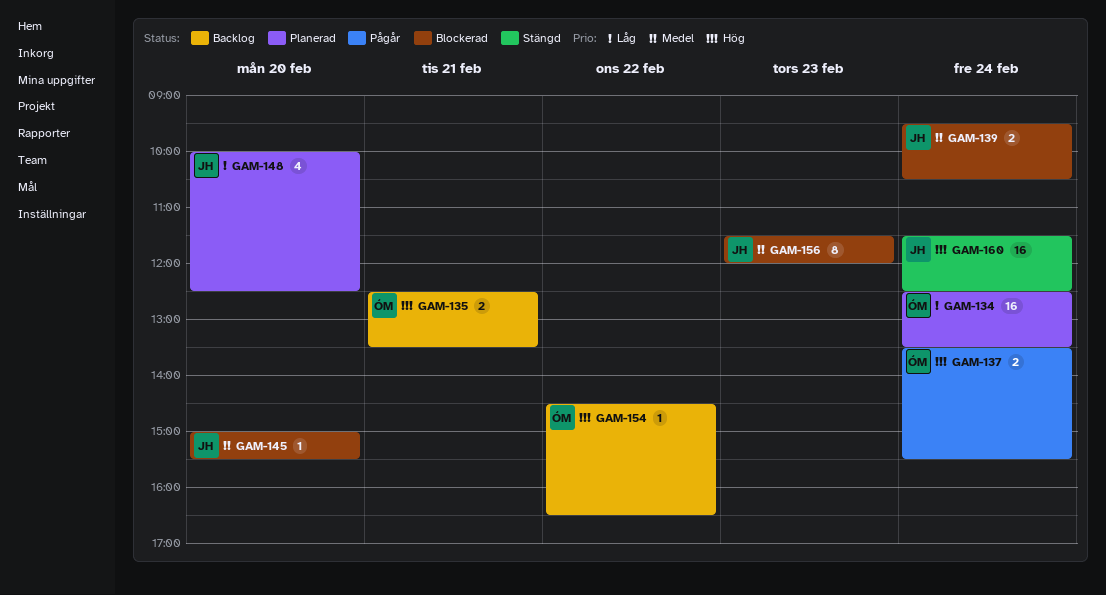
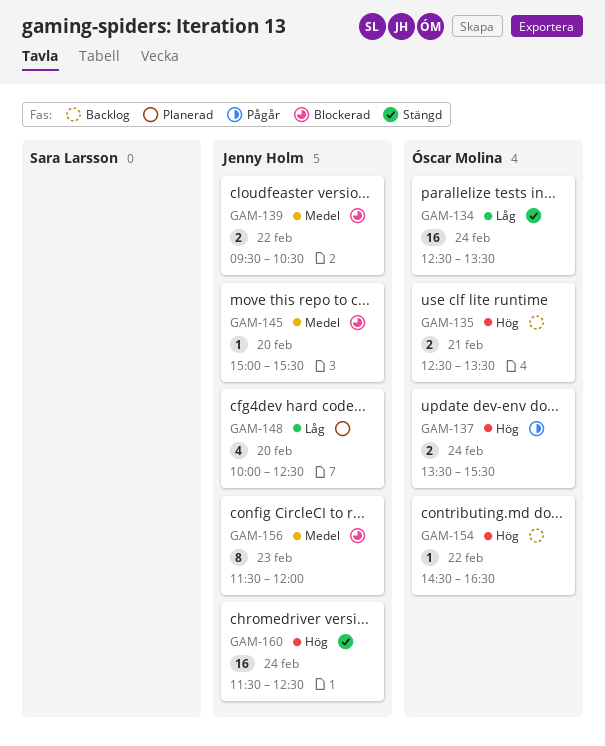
GAM-134, status: Planerad -> Stängd
GAM-139, day: Feb 24 -> Feb 22

